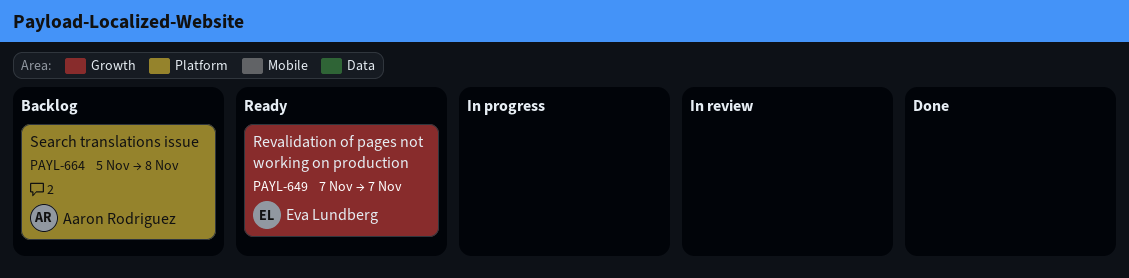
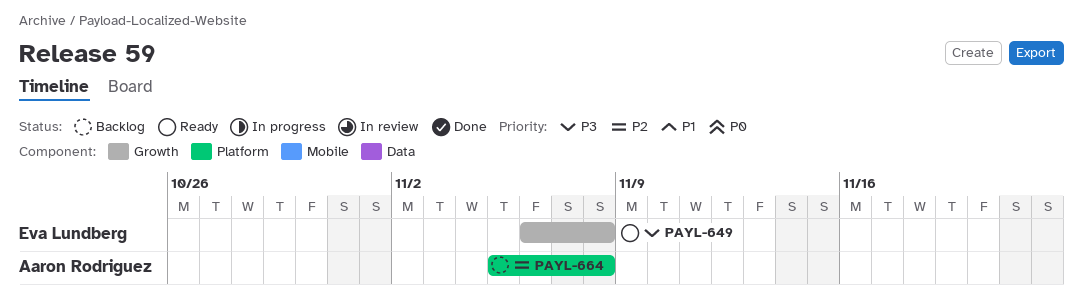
PAYL-649, start: Nov 7 -> Nov 6
PAYL-649, due: Nov 7 -> Nov 8

